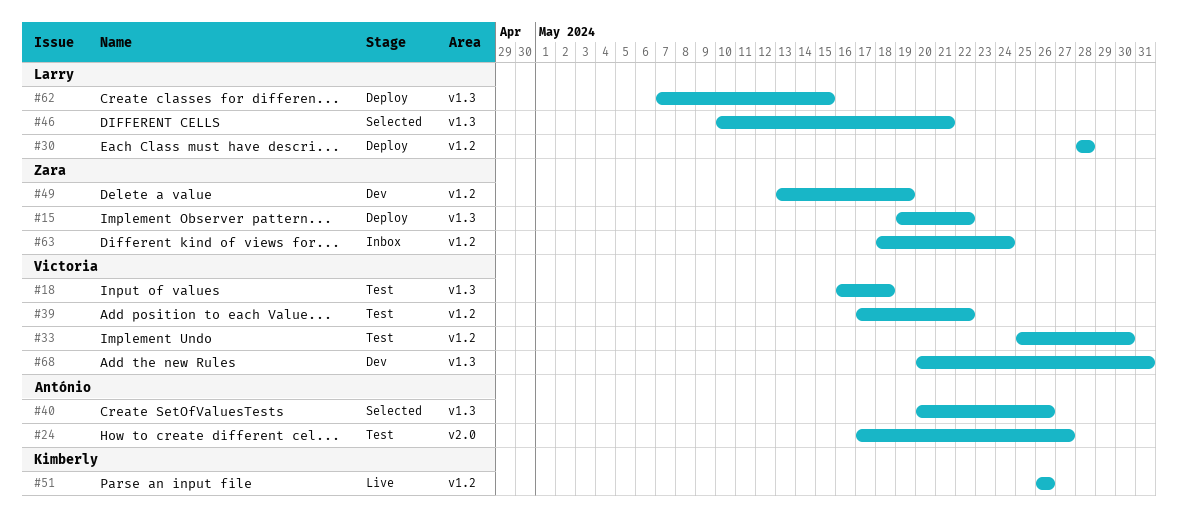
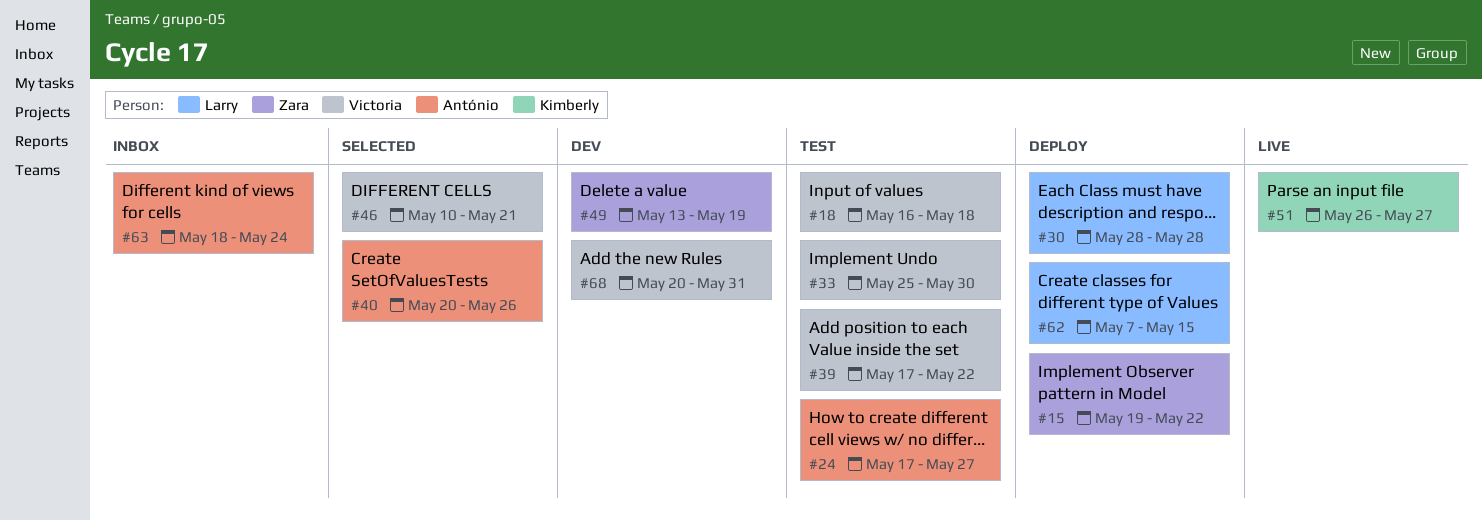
#46, owner: Larry -> Victoria
#51, due: May 26 -> May 27
#63, owner: Zara -> António

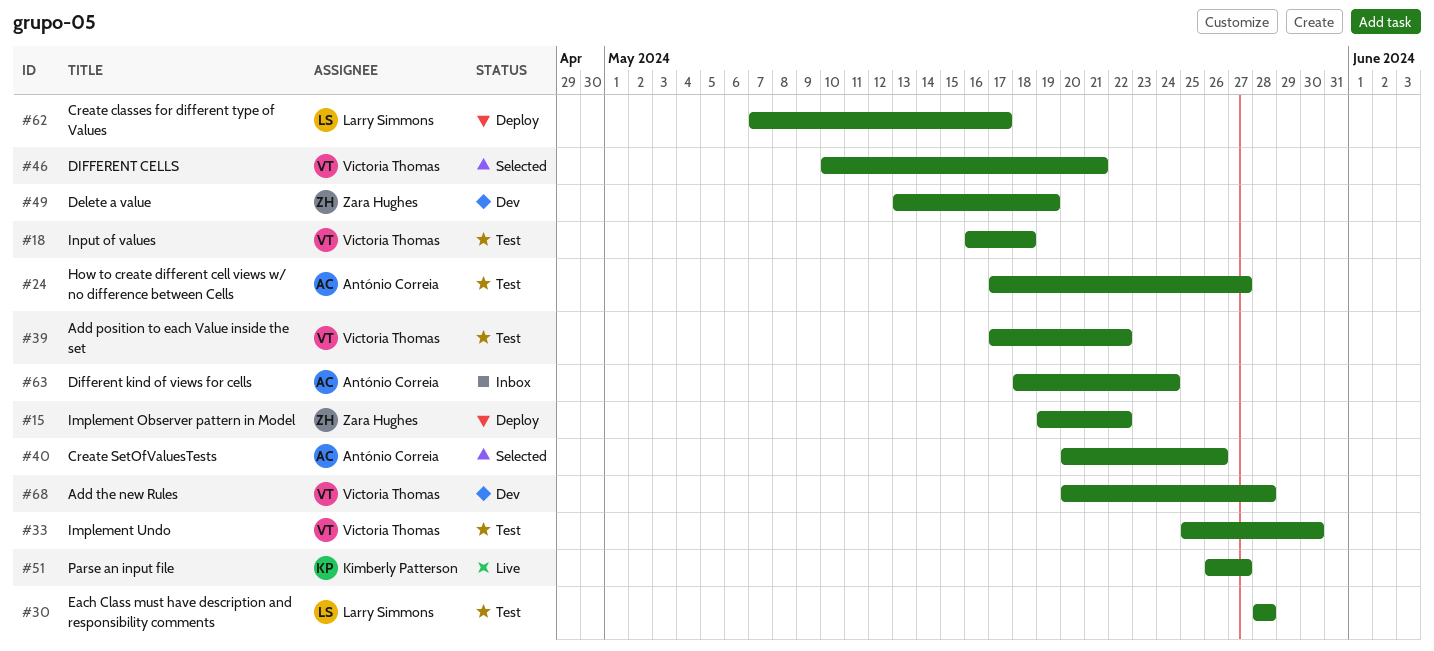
#30, status: Deploy -> Test
#62, due: May 15 -> May 17
#68, due: May 31 -> May 28

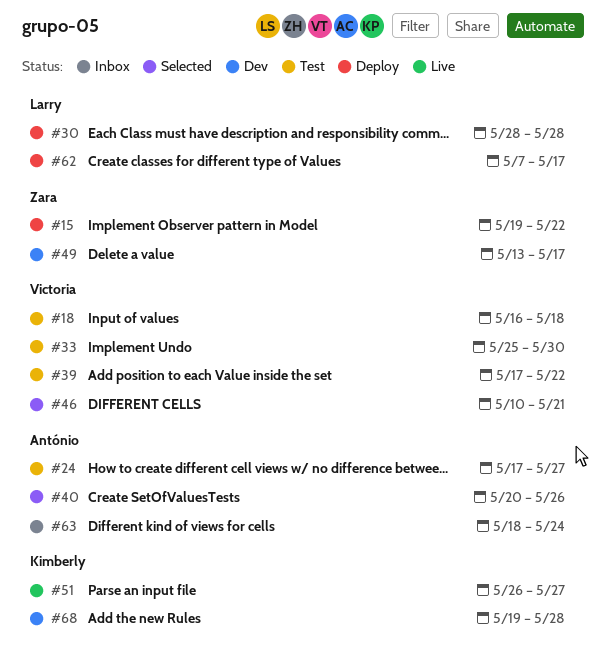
#30, status: Test -> Deploy
#49, due: May 19 -> May 17
#68, owner: Victoria Thomas -> Kimberly Patterson
#68, start: May 20 -> May 19

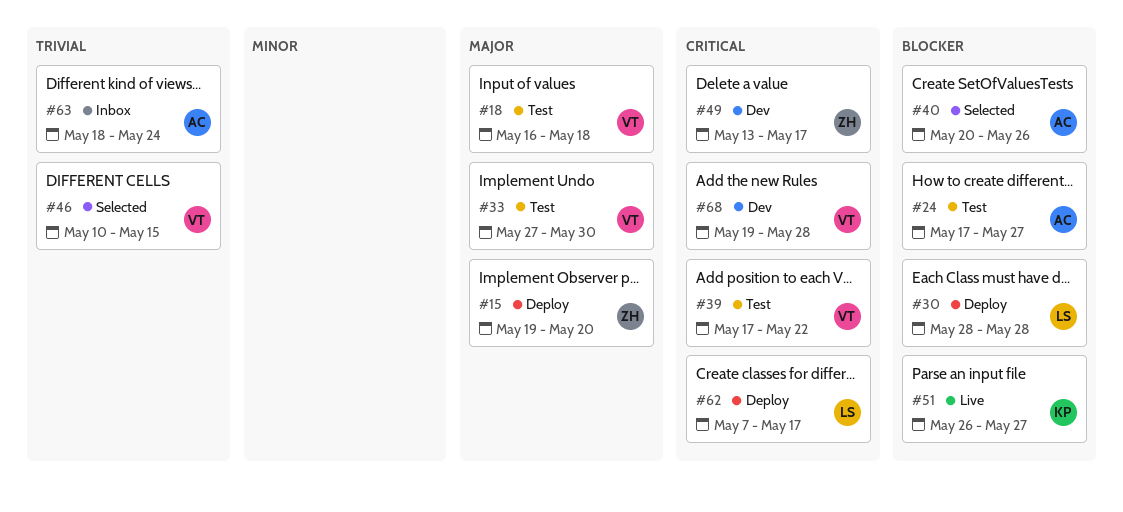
#15, due: May 22 -> May 20
#33, start: May 25 -> May 27
#46, due: May 21 -> May 15
#68, owner: Kimberly -> Victoria

